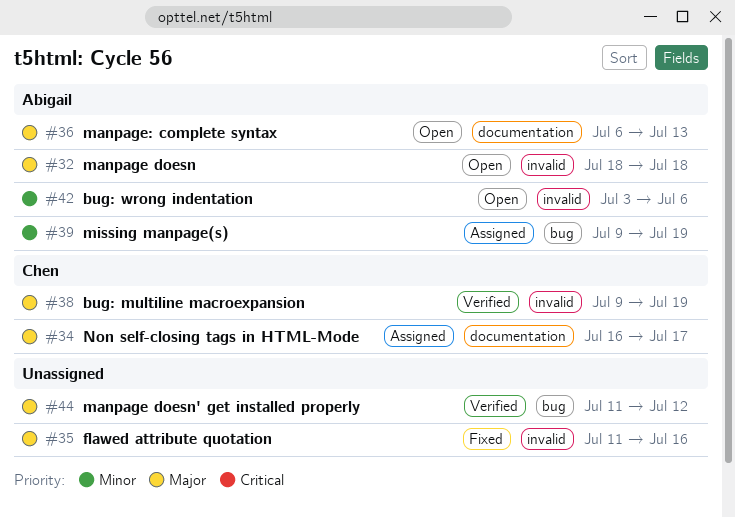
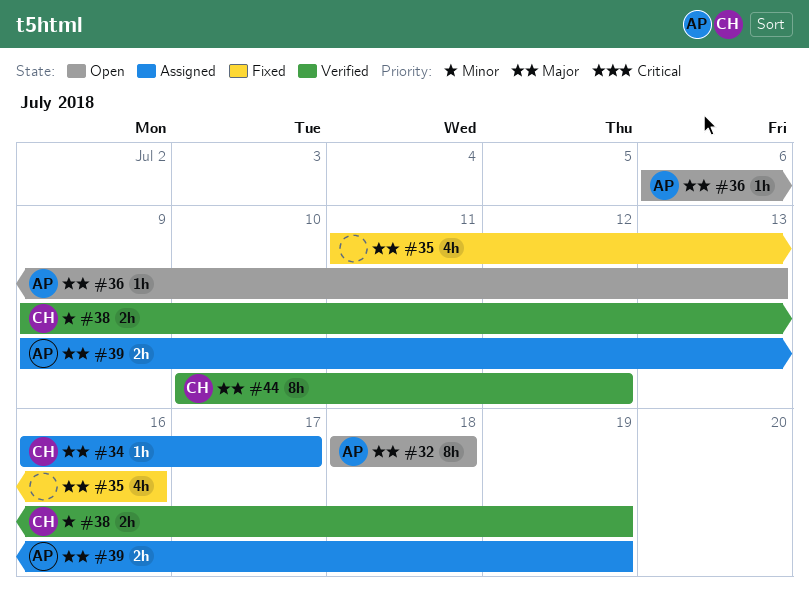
#38, priority: Major -> Minor
#39, priority: Minor -> Major
#42: present -> none
#44, owner: none -> Chen
#44, start: Jul 11 -> Jul 10

